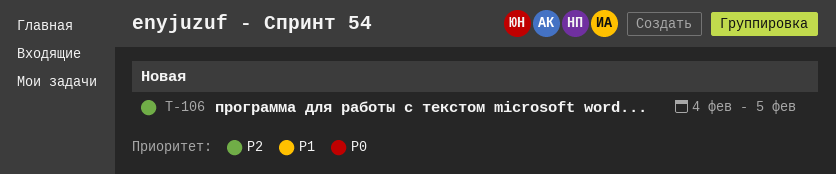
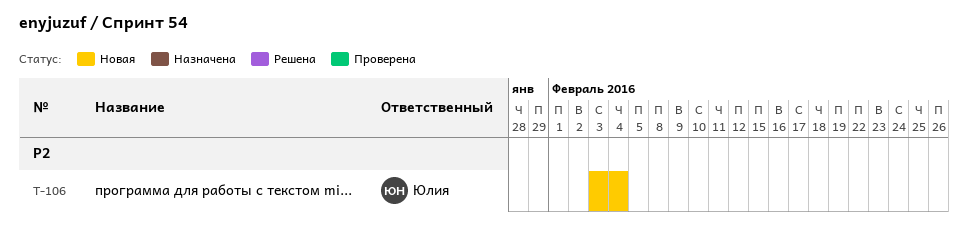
T-106, start: Feb 4 -> Feb 3
T-106, due: Feb 5 -> Feb 4

